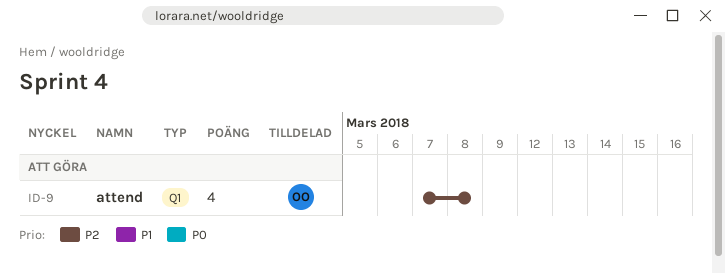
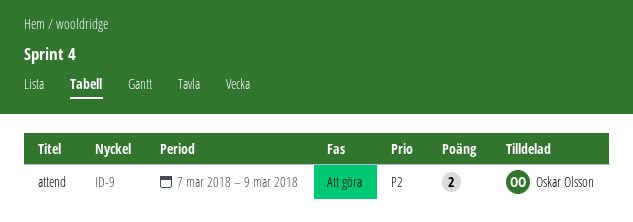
ID-9, estimate: 4 -> 2
ID-9, due: Mar 8 -> Mar 9

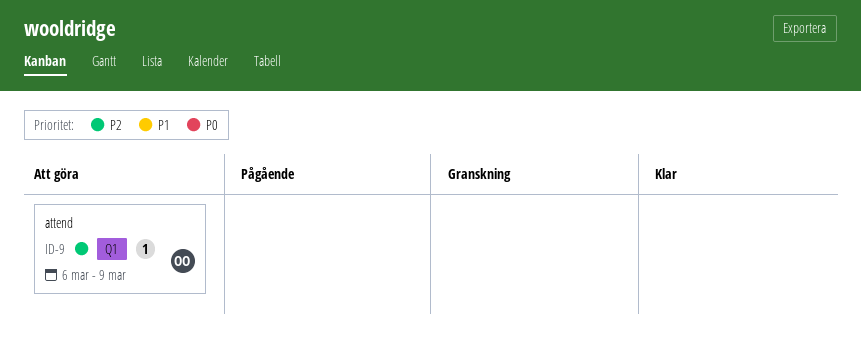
ID-9, estimate: 2 -> 1
ID-9, start: Mar 7 -> Mar 6

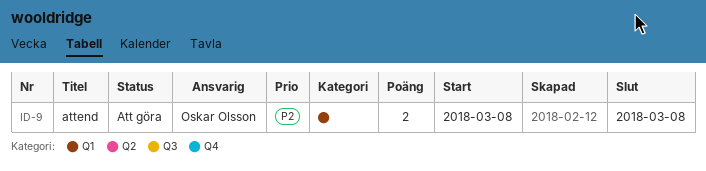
ID-9, estimate: 1 -> 2
ID-9, start: Mar 6 -> Mar 8
ID-9, due: Mar 9 -> Mar 8

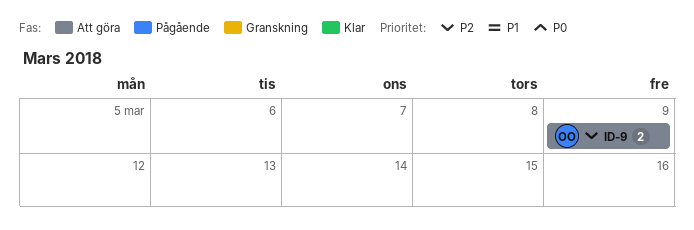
ID-9, start: Mar 8 -> Mar 9
ID-9, due: Mar 8 -> Mar 9

